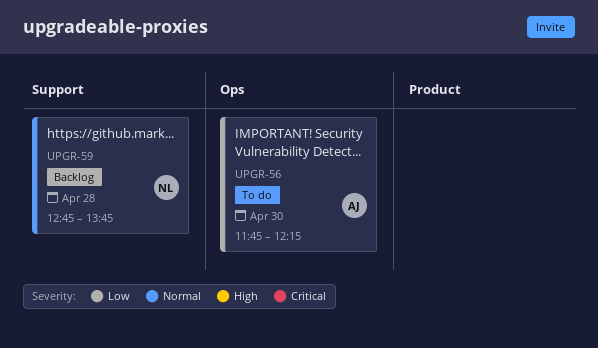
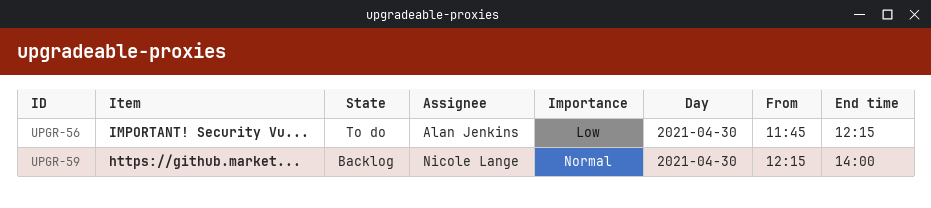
UPGR-59, day: Apr 28 -> Apr 30
UPGR-59, begins: 12:45 -> 12:15
UPGR-59, ends: 13:45 -> 14:00

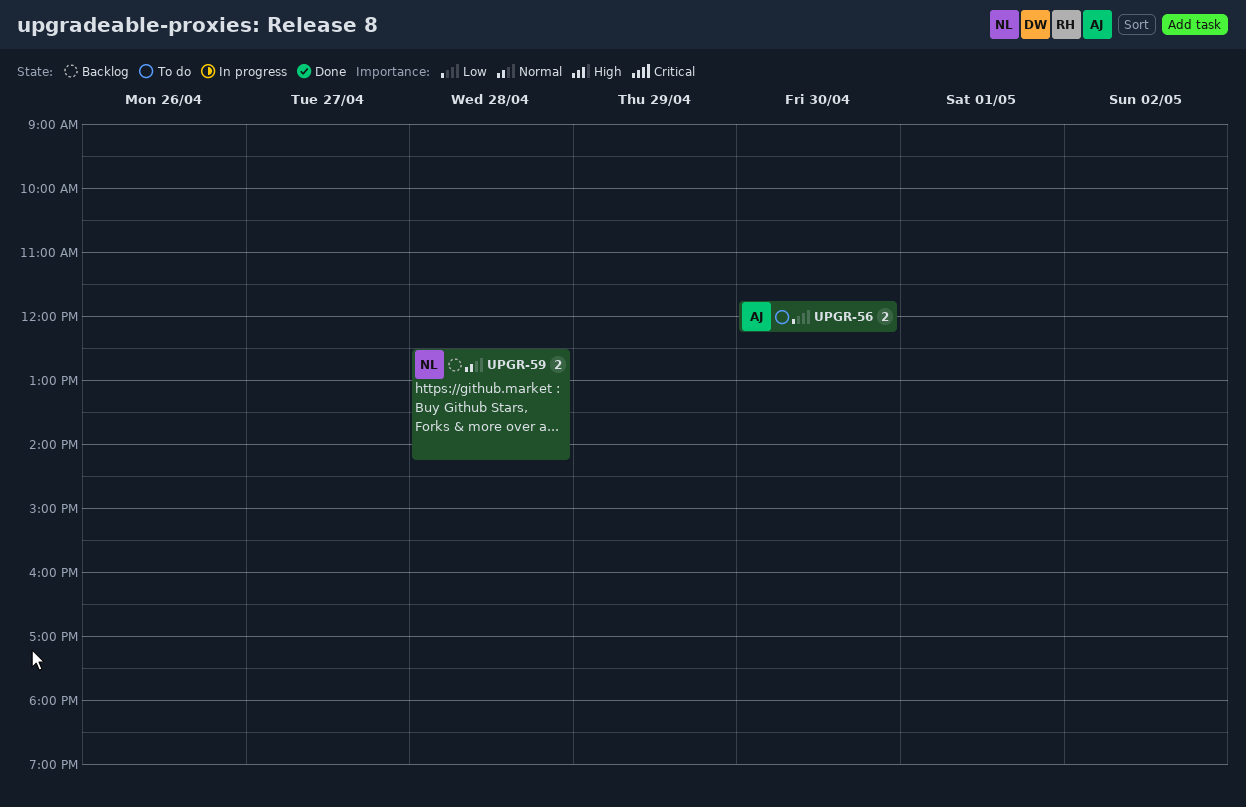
UPGR-59, day: Apr 30 -> Apr 28
UPGR-59, begins: 12:15 -> 12:30
UPGR-59, ends: 14:00 -> 14:15

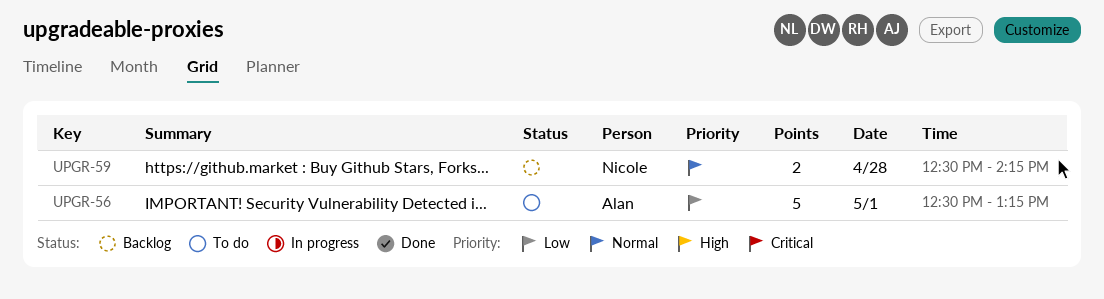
UPGR-56, estimate: 2 -> 5
UPGR-56, day: Apr 30 -> May 1
UPGR-56, begins: 11:45 -> 12:30
UPGR-56, ends: 12:15 -> 13:15

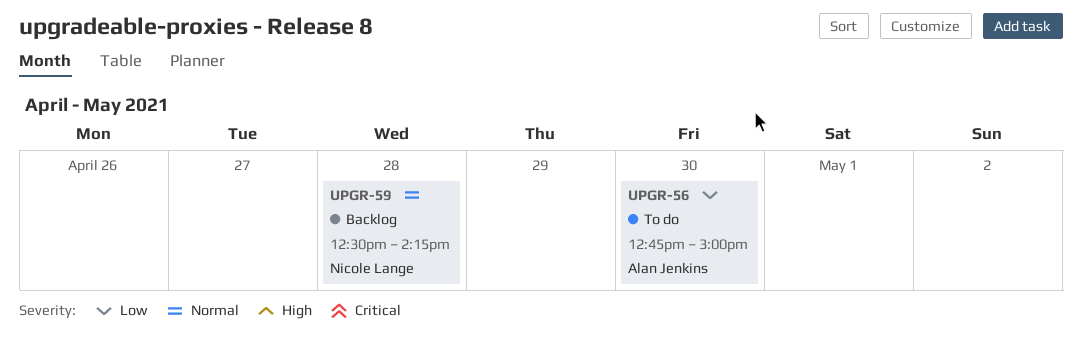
UPGR-56, day: May 1 -> Apr 30
UPGR-56, begins: 12:30 -> 12:45
UPGR-56, ends: 13:15 -> 15:00

